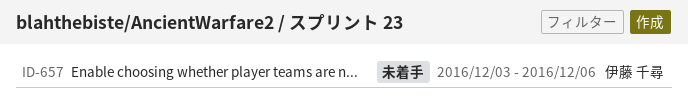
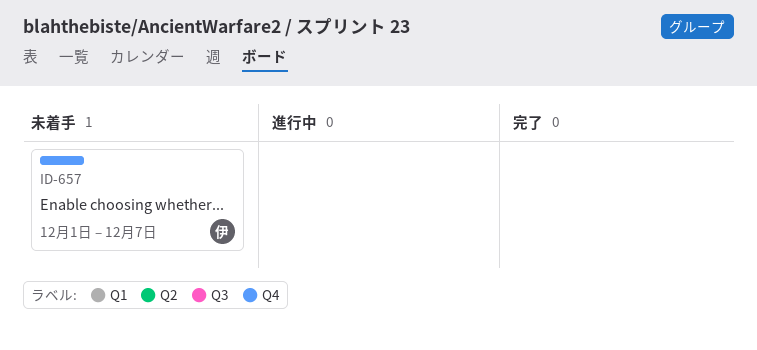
ID-657, start: Dec 3 -> Dec 1
ID-657, due: Dec 6 -> Dec 7

